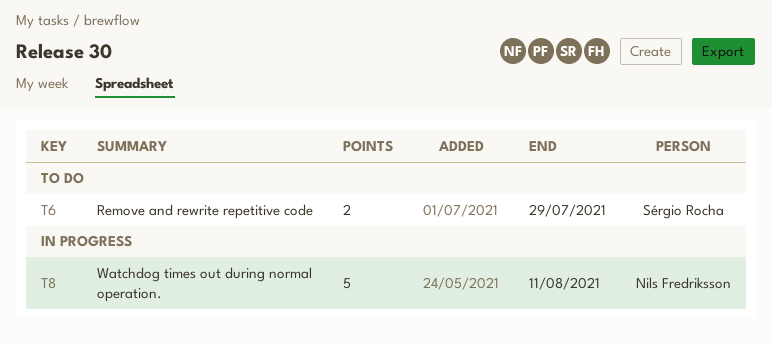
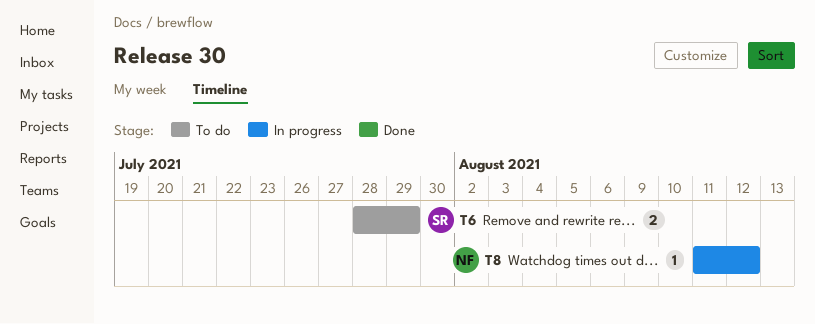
T8, estimate: 5 -> 1
T8, due: Aug 11 -> Aug 12

